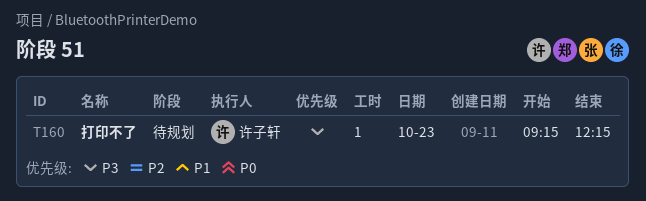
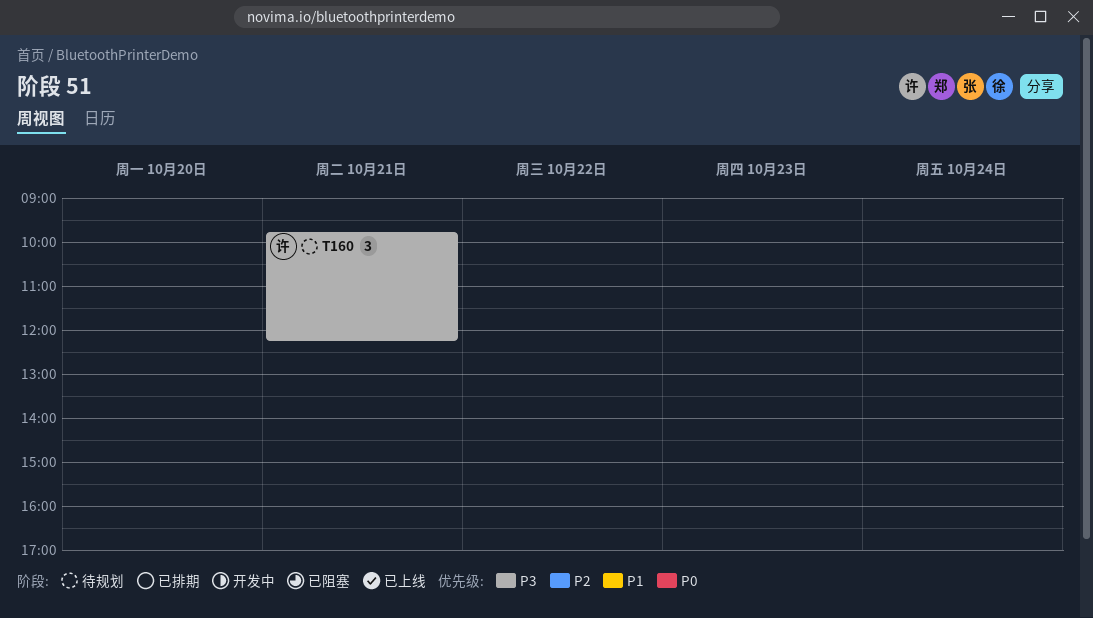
T160, estimate: 1 -> 3
T160, day: Oct 23 -> Oct 21
T160, begins: 09:15 -> 09:45

